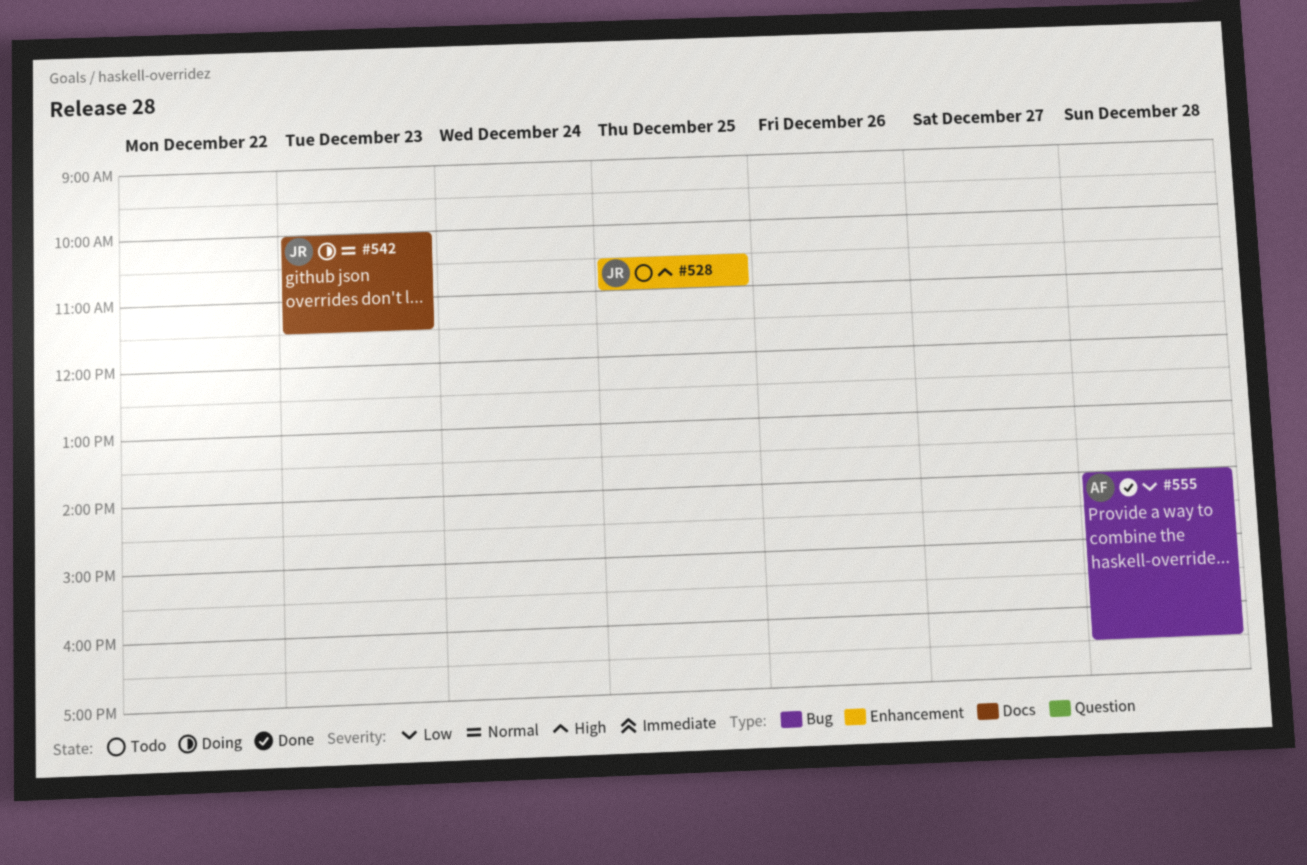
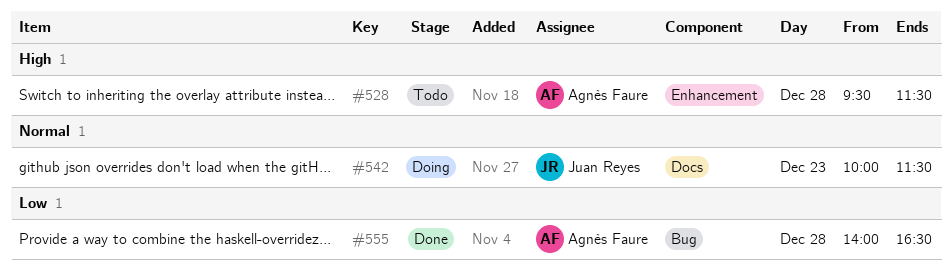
#528, owner: Juan Reyes -> Agnès Faure
#528, day: Dec 25 -> Dec 28
#528, begins: 10:30 -> 09:30
#528, ends: 11:00 -> 11:30

